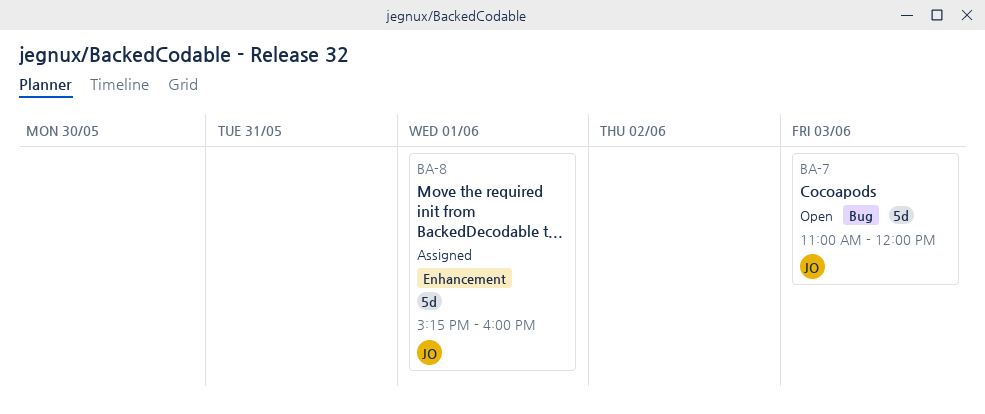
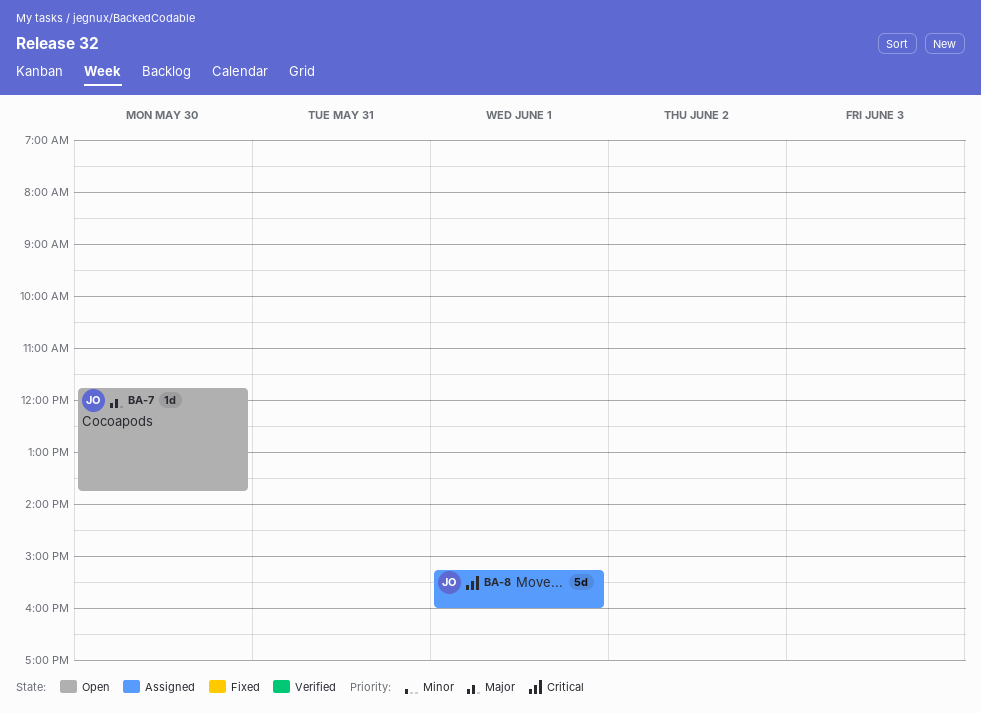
BA-7, estimate: 5d -> 1d
BA-7, day: Jun 3 -> May 30
BA-7, begins: 11:00 -> 11:45
BA-7, ends: 12:00 -> 13:45

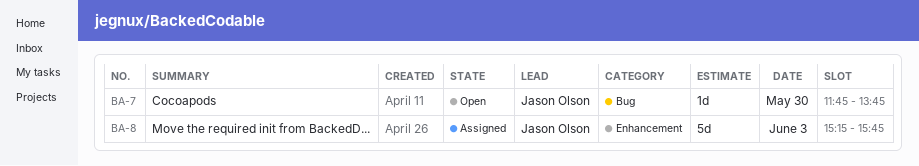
BA-8, day: Jun 1 -> Jun 3
BA-8, ends: 16:00 -> 15:45

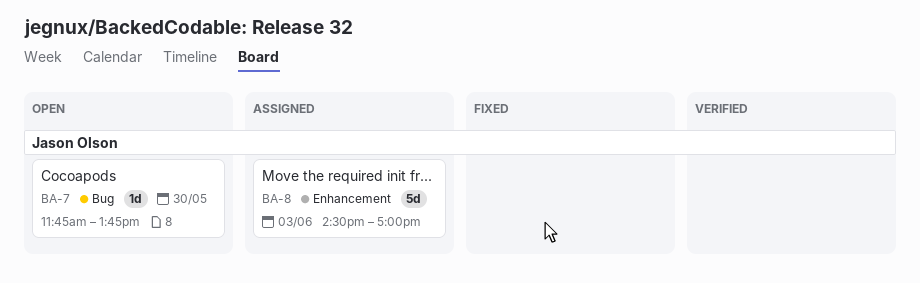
BA-8, begins: 15:15 -> 14:30
BA-8, ends: 15:45 -> 17:00

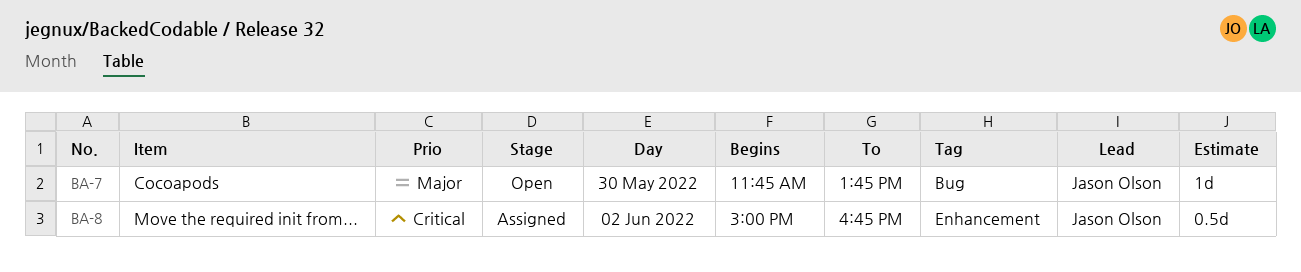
BA-8, estimate: 5d -> 0.5d
BA-8, day: Jun 3 -> Jun 2
BA-8, begins: 14:30 -> 15:00
BA-8, ends: 17:00 -> 16:45

